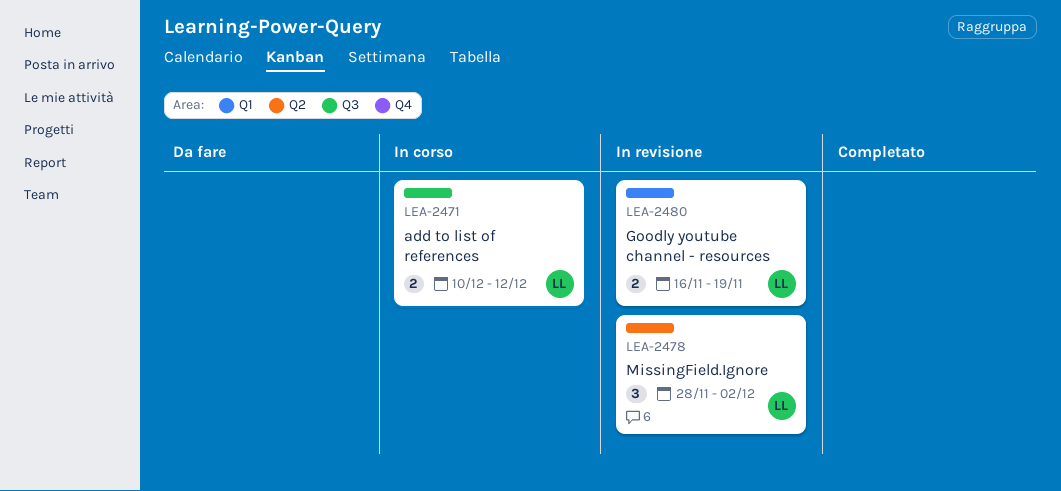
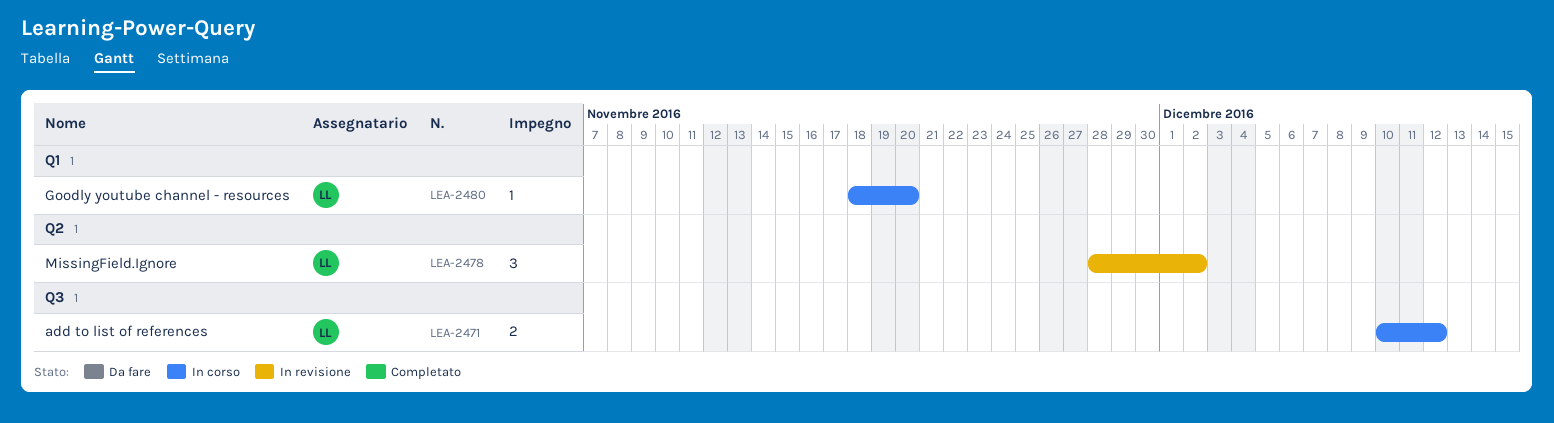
LEA-2480, status: In revisione -> In corso
LEA-2480, estimate: 2 -> 1
LEA-2480, start: Nov 16 -> Nov 18
LEA-2480, due: Nov 19 -> Nov 20

